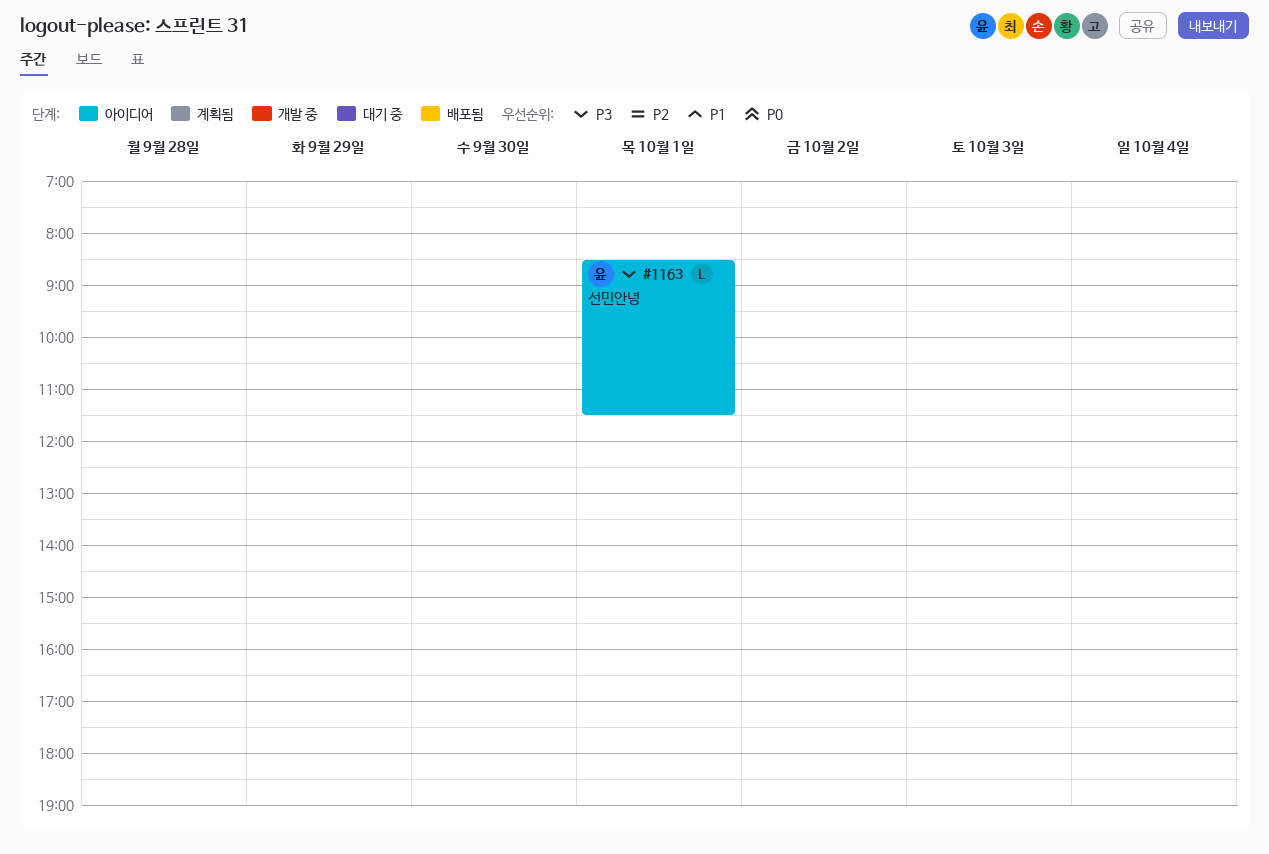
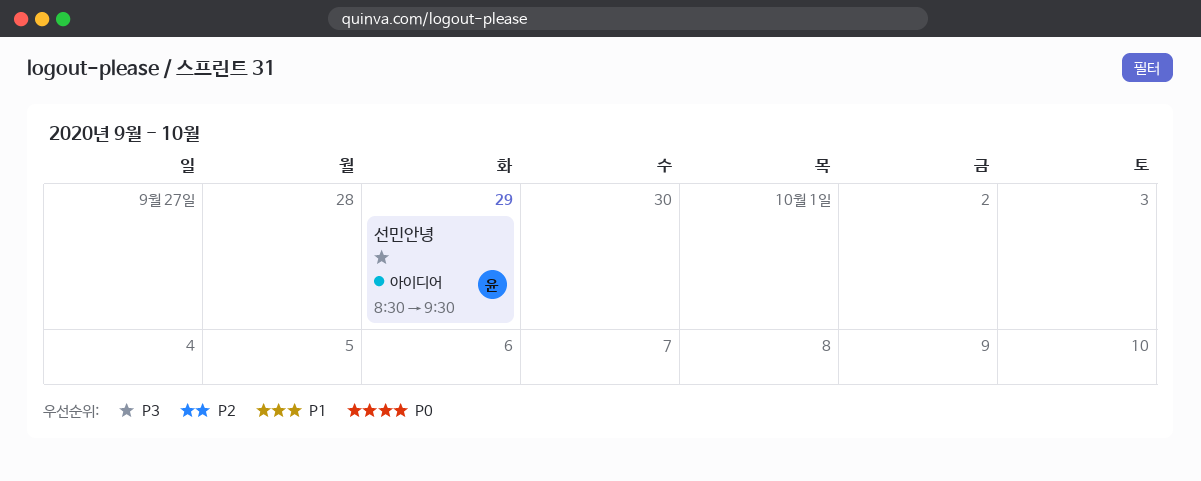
선민안녕, day: Oct 1 -> Sep 29
선민안녕, ends: 11:30 -> 09:30

